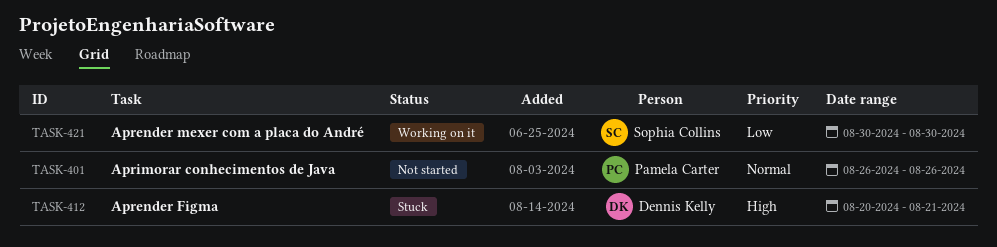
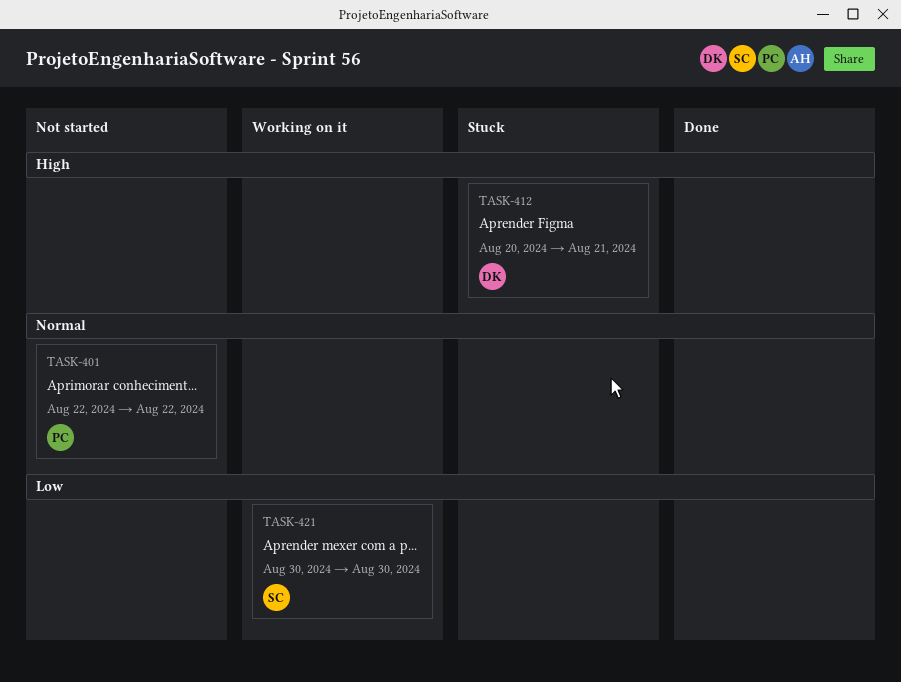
TASK-401, start: Aug 26 -> Aug 22
TASK-401, due: Aug 26 -> Aug 22

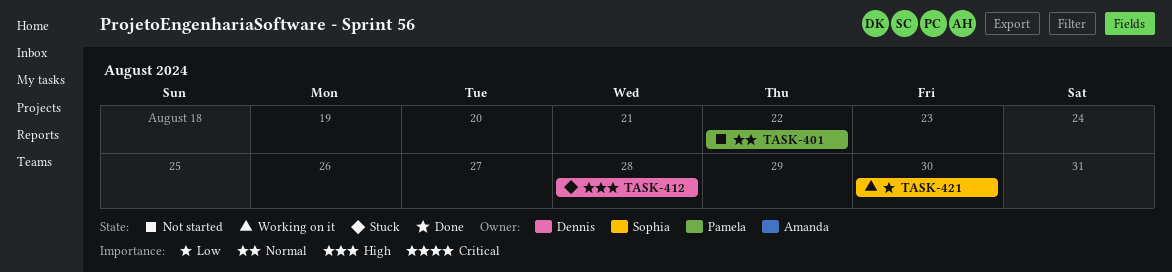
TASK-412, start: Aug 20 -> Aug 28
TASK-412, due: Aug 21 -> Aug 28

